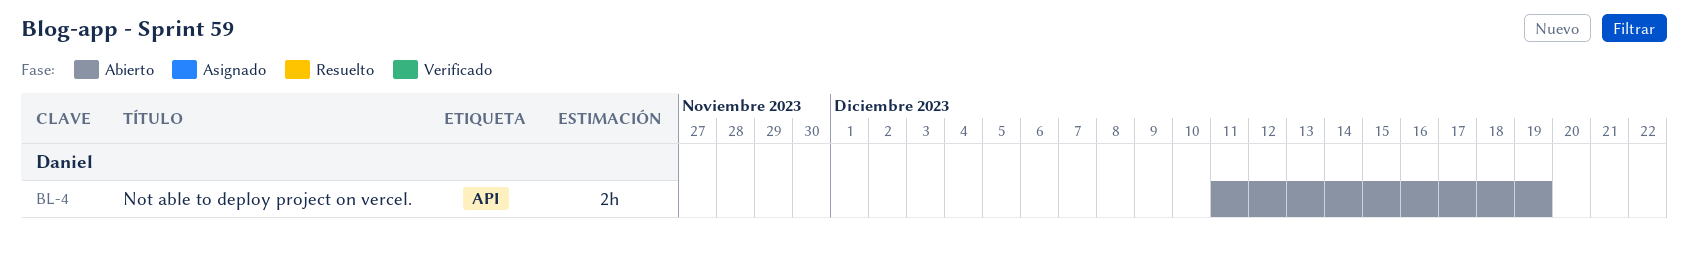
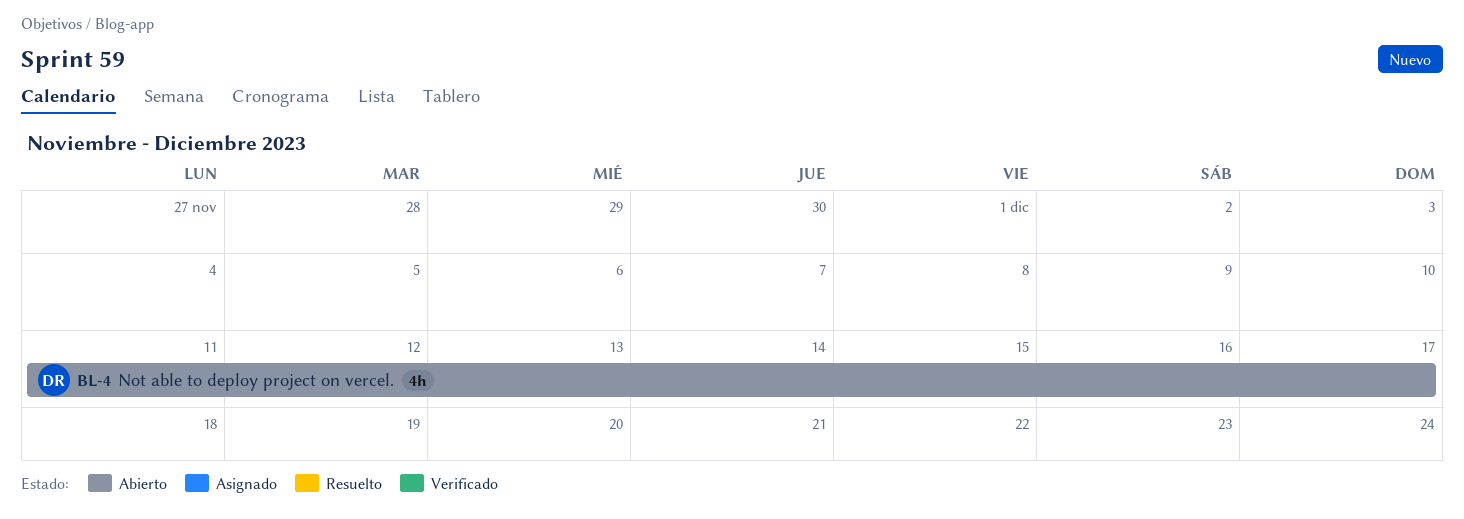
BL-4, estimate: 2h -> 4h
BL-4, due: Dec 19 -> Dec 17

